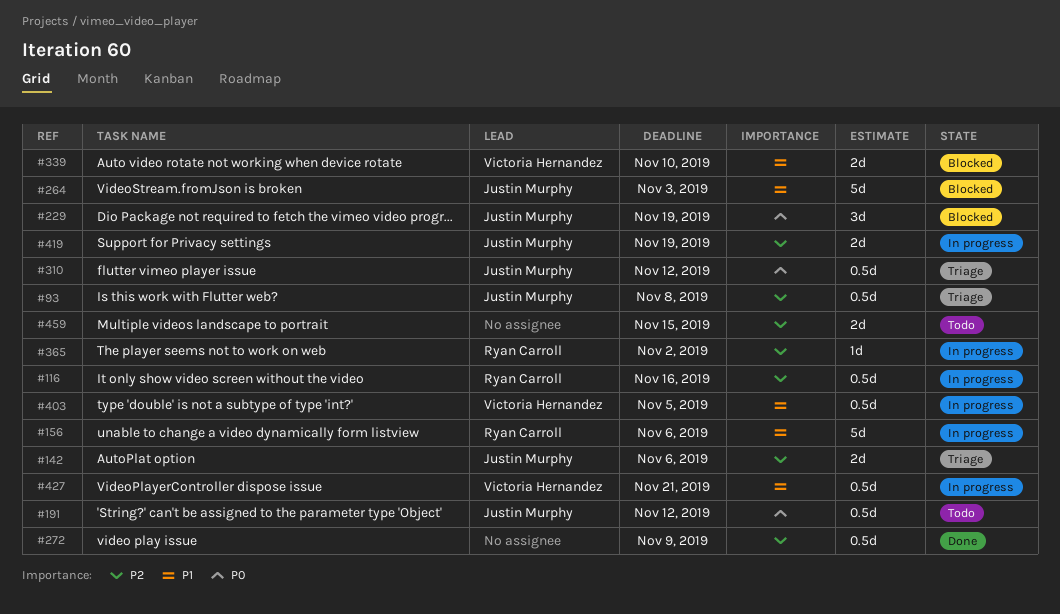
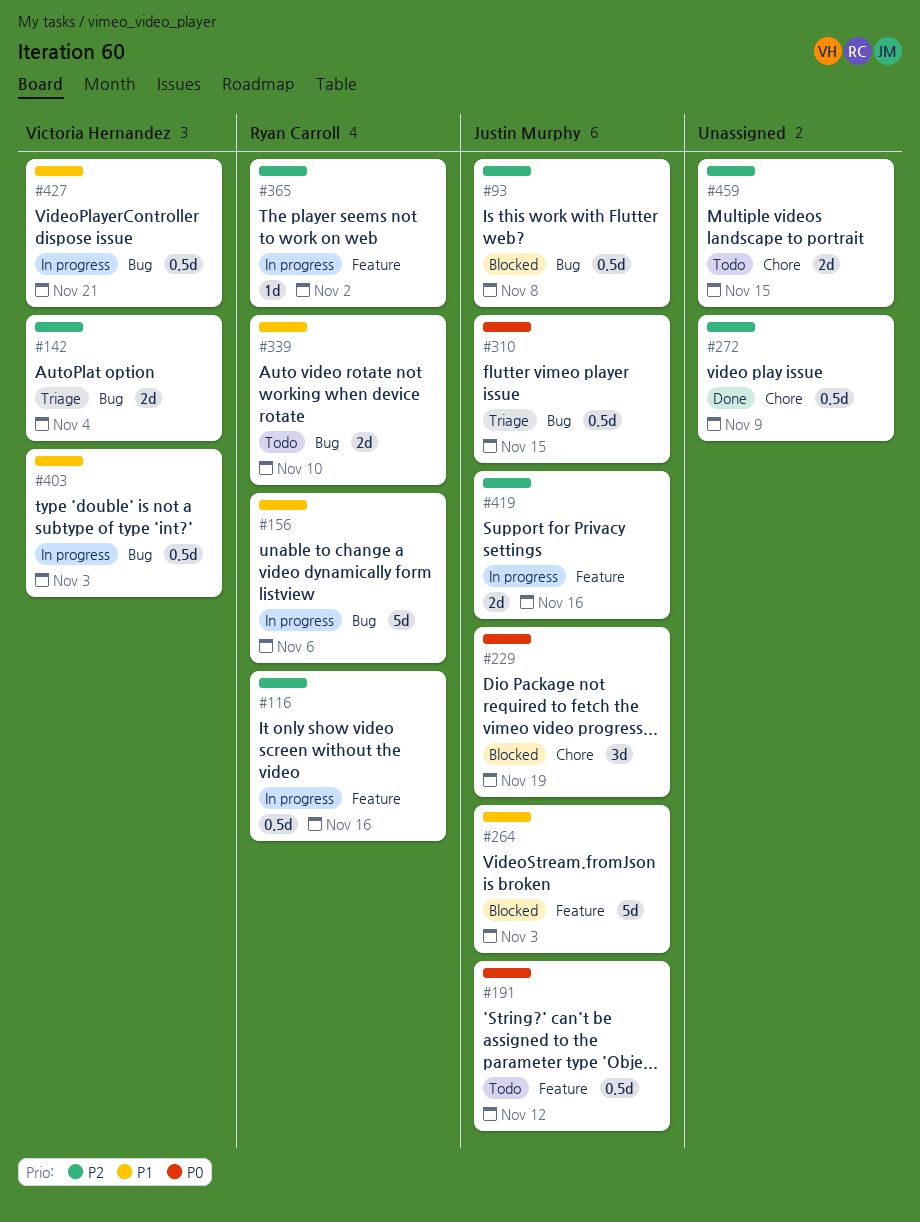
#93, status: Triage -> Blocked
#142, owner: Justin Murphy -> Victoria Hernandez
#142, due: Nov 6 -> Nov 4
#310, due: Nov 12 -> Nov 15
#339, status: Blocked -> Todo
#339, owner: Victoria Hernandez -> Ryan Carroll
#403, due: Nov 5 -> Nov 3
#419, due: Nov 19 -> Nov 16

